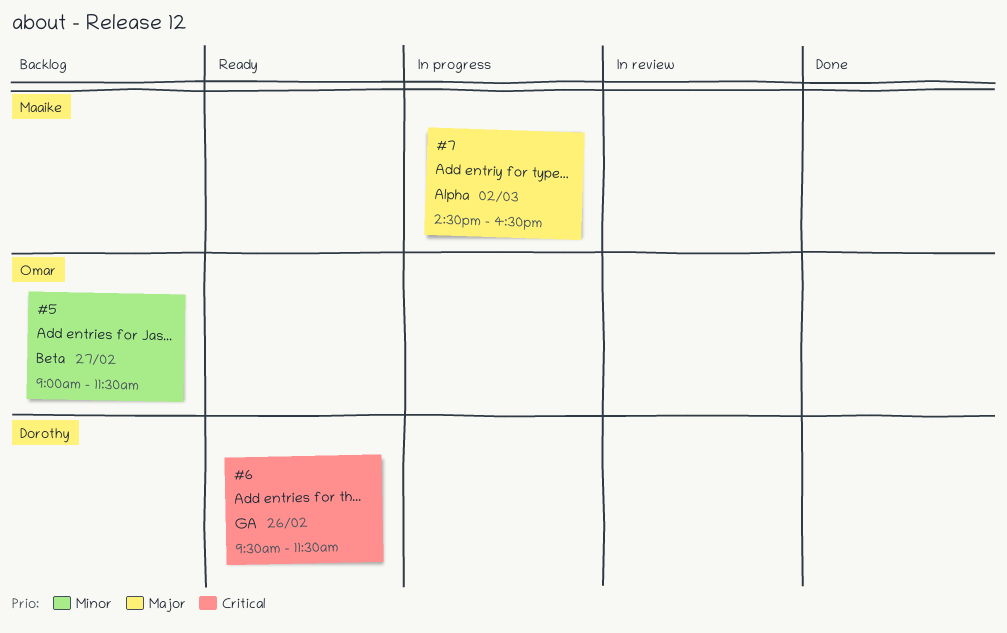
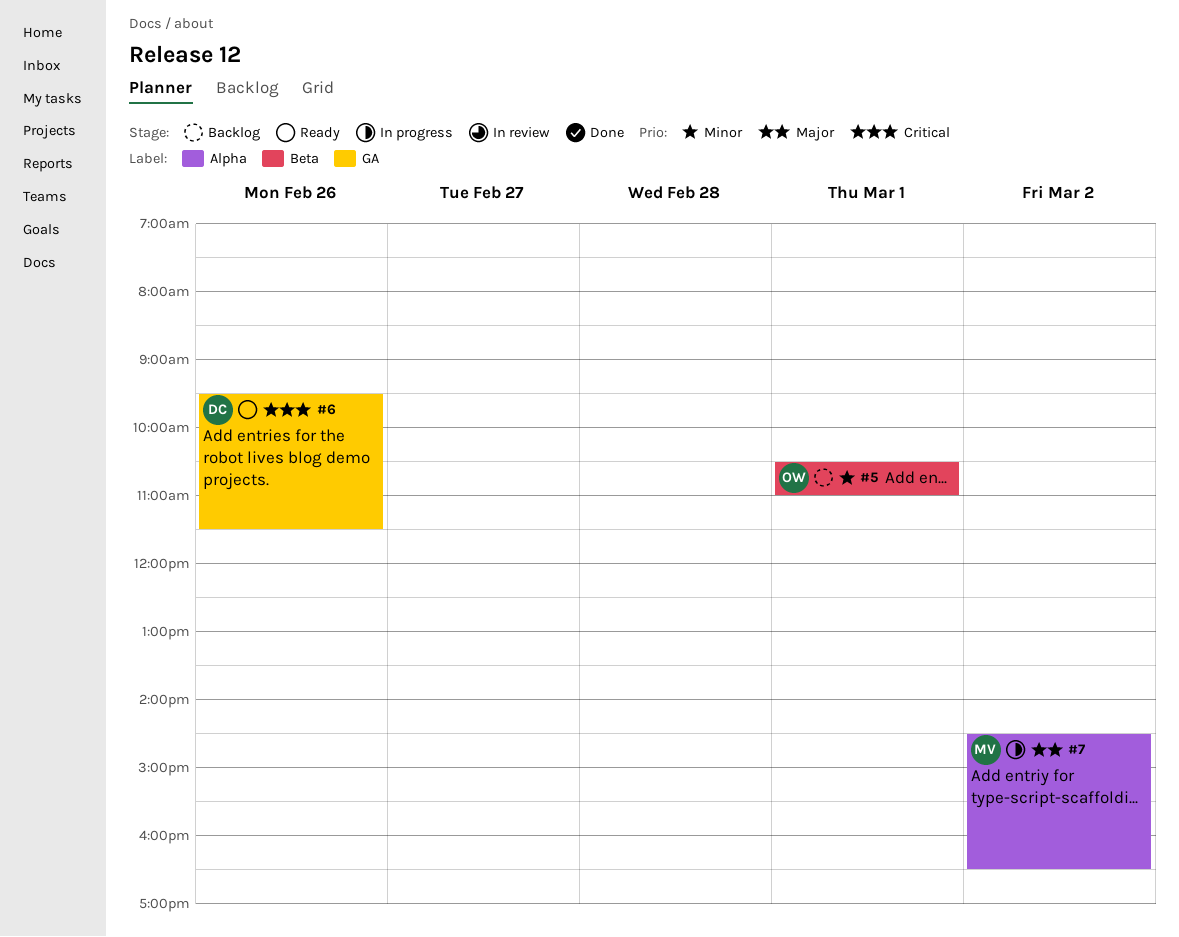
#5, day: Feb 27 -> Mar 1
#5, begins: 09:00 -> 10:30
#5, ends: 11:30 -> 11:00

